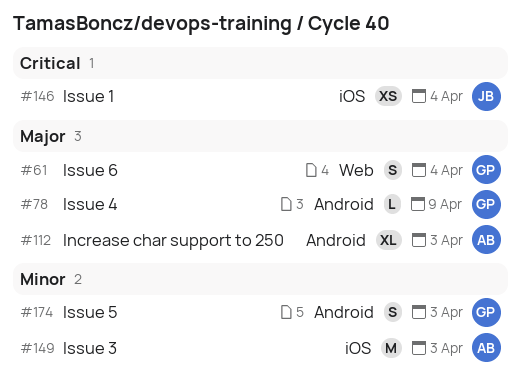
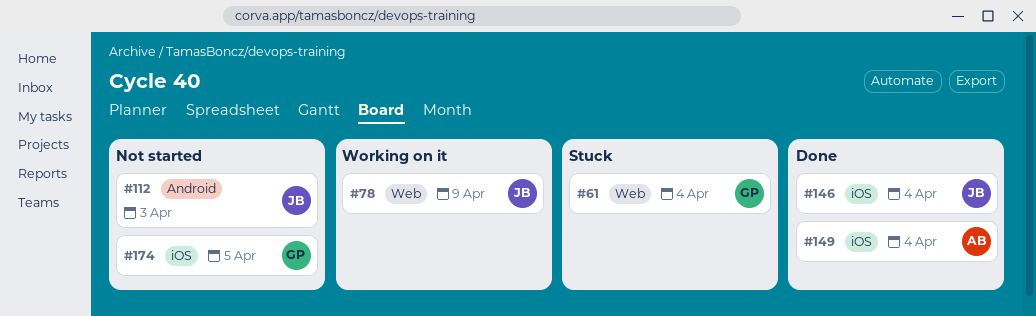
#78, owner: GP -> JB
#78, label: Android -> Web
#112, owner: AB -> JB
#149, due: Apr 3 -> Apr 4
#174, label: Android -> iOS
#174, due: Apr 3 -> Apr 5

